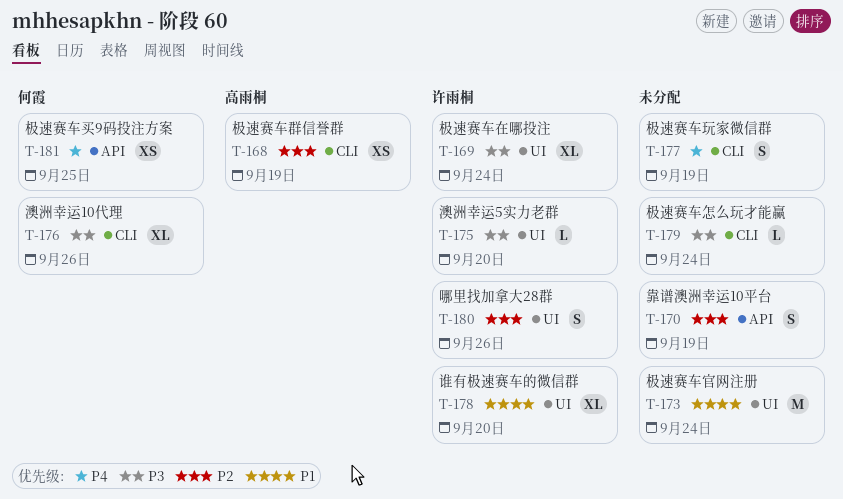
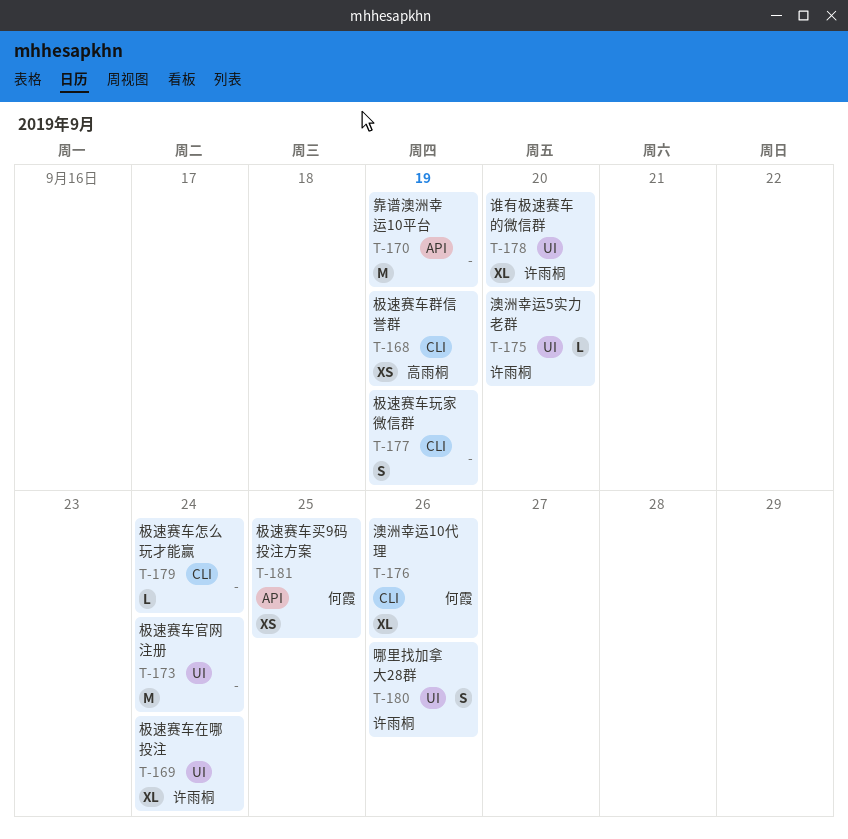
T-170, estimate: S -> M

